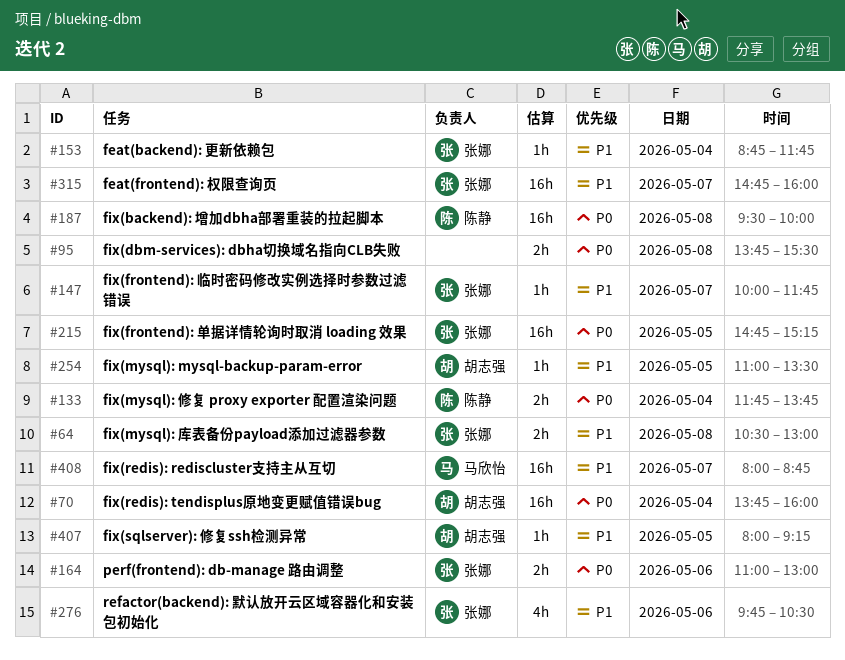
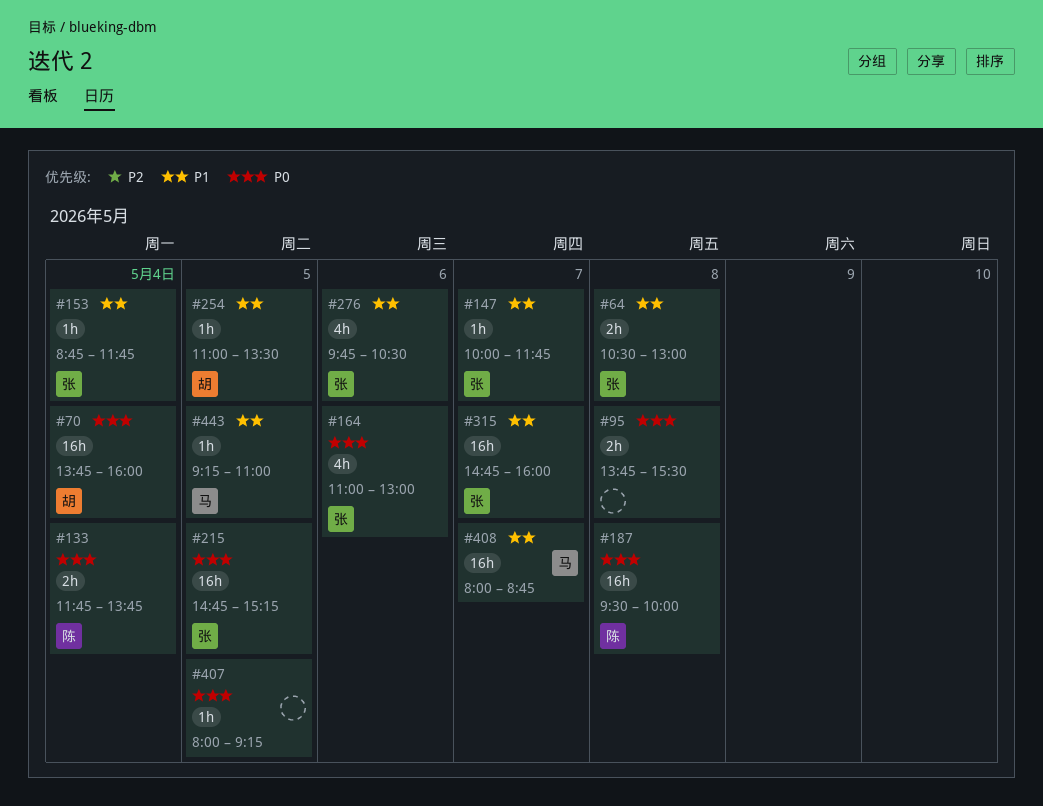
#164, estimate: 2h -> 4h
#407, owner: 胡志强 -> none
#407, priority: P1 -> P0
#443: none -> present

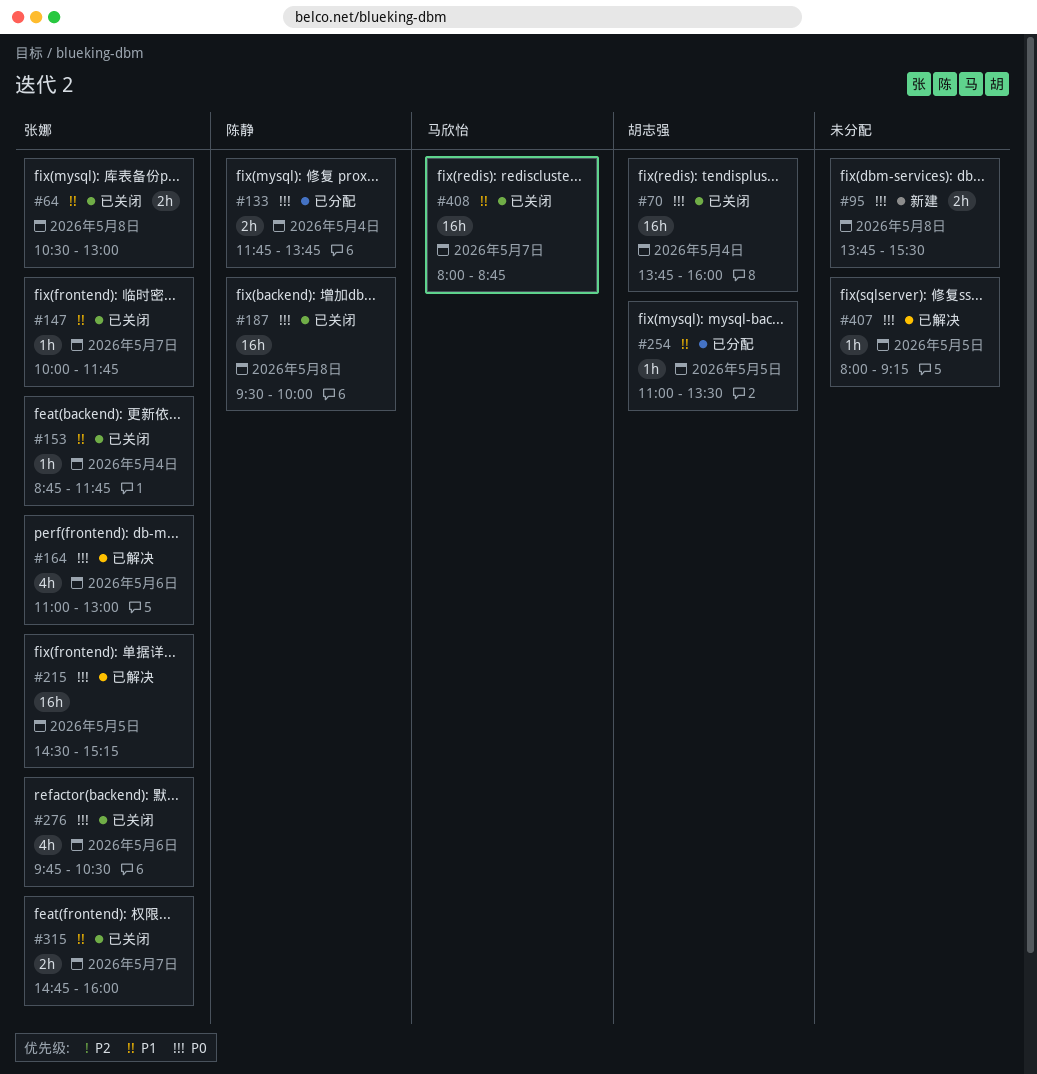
#215, begins: 14:45 -> 14:30
#276, priority: P1 -> P0
#315, estimate: 16h -> 2h
#443: present -> none

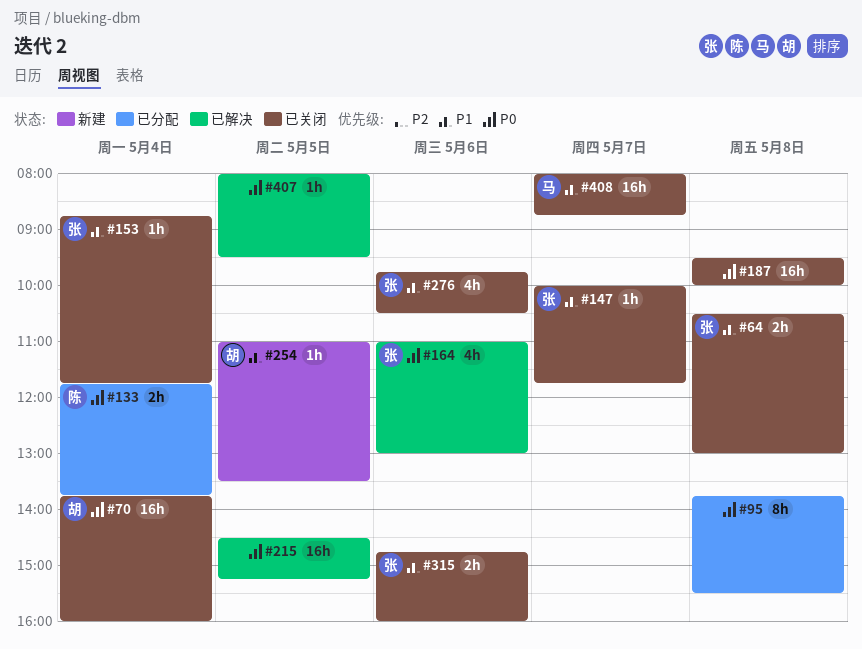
#95, status: 新建 -> 已分配
#95, estimate: 2h -> 8h
#187, owner: 陈静 -> none
#215, owner: 张娜 -> none
#254, status: 已分配 -> 新建
#276, priority: P0 -> P1
#315, day: May 7 -> May 6
#407, ends: 09:15 -> 09:30

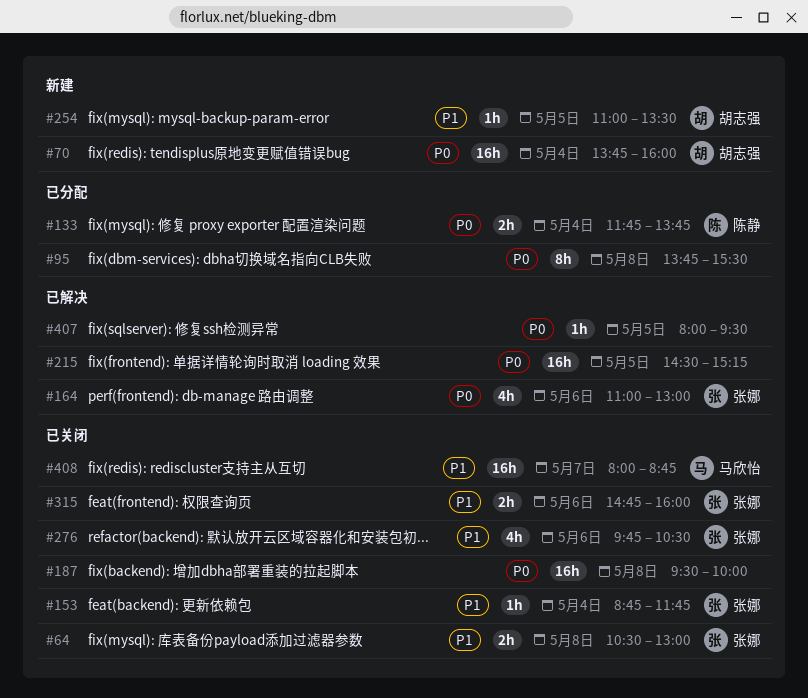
#70, status: 已关闭 -> 新建
#147: present -> none

